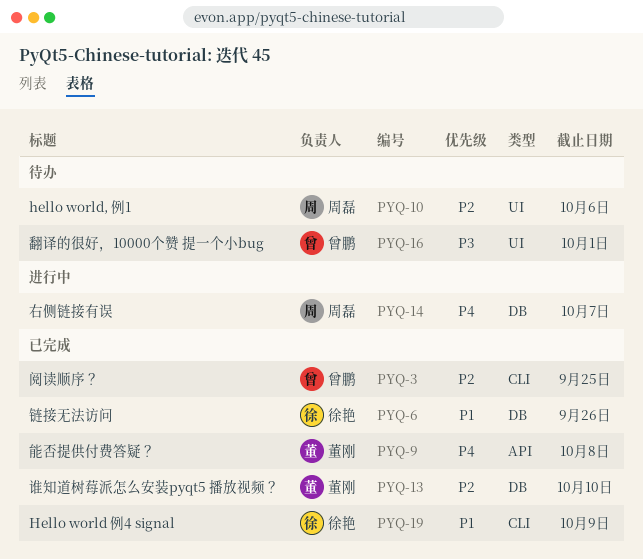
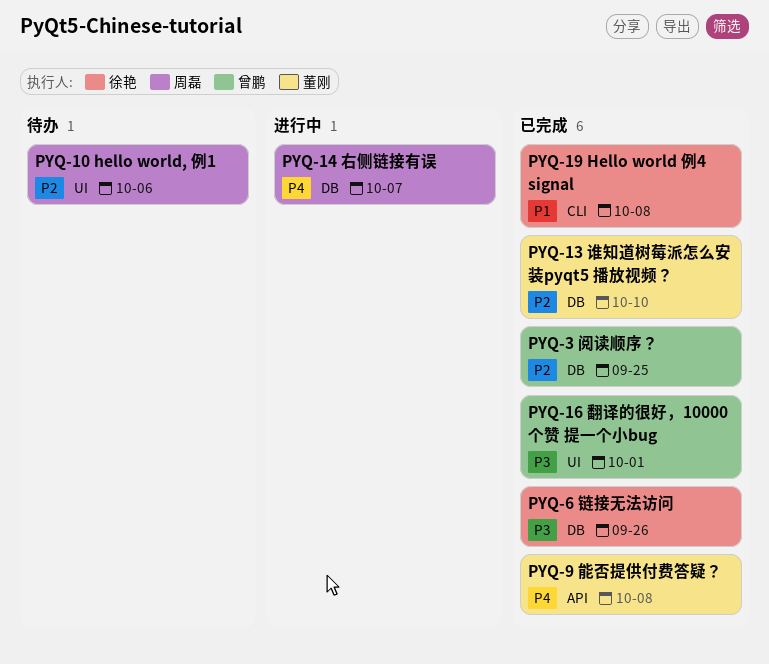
PYQ-3, label: CLI -> DB
PYQ-6, priority: P1 -> P3
PYQ-16, status: 待办 -> 已完成
PYQ-19, due: Oct 9 -> Oct 8

